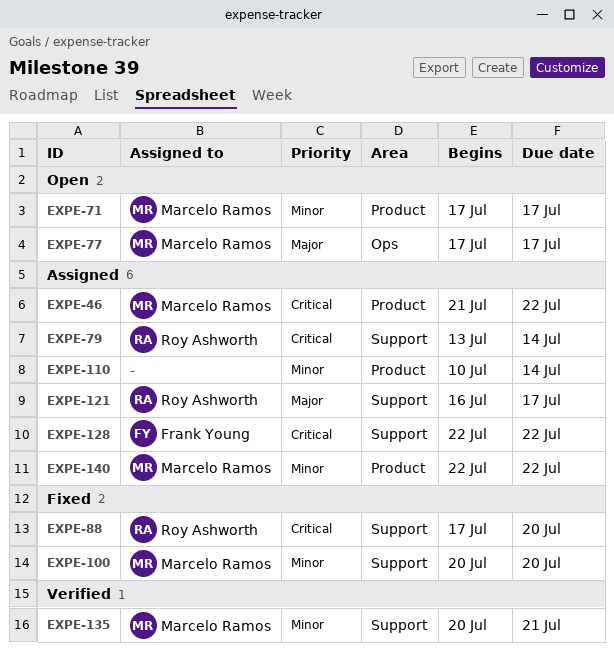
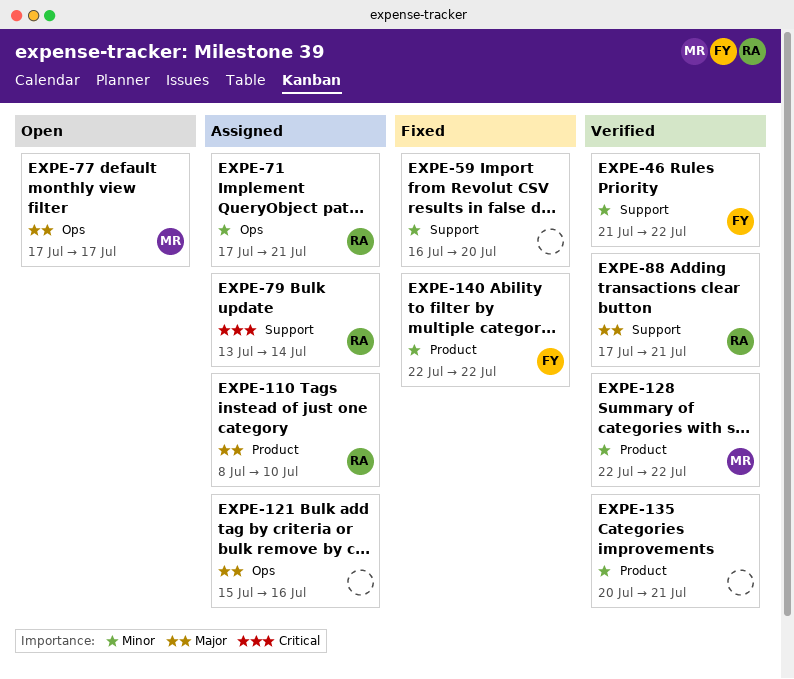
EXPE-46, status: Assigned -> Verified
EXPE-46, owner: Marcelo Ramos -> Frank Young
EXPE-46, priority: Critical -> Minor
EXPE-46, label: Product -> Support
EXPE-59: none -> present
EXPE-71, status: Open -> Assigned
EXPE-71, owner: Marcelo Ramos -> Roy Ashworth
EXPE-71, label: Product -> Ops
EXPE-71, due: Jul 17 -> Jul 21
EXPE-88, status: Fixed -> Verified
EXPE-88, priority: Critical -> Major
EXPE-88, due: Jul 20 -> Jul 21
EXPE-100: present -> none
EXPE-110, owner: none -> Roy Ashworth
EXPE-110, priority: Minor -> Major
EXPE-110, start: Jul 10 -> Jul 8
EXPE-110, due: Jul 14 -> Jul 10
EXPE-121, owner: Roy Ashworth -> none
EXPE-121, label: Support -> Ops
EXPE-121, start: Jul 16 -> Jul 15
EXPE-121, due: Jul 17 -> Jul 16
EXPE-128, status: Assigned -> Verified
EXPE-128, owner: Frank Young -> Marcelo Ramos
EXPE-128, priority: Critical -> Minor
EXPE-128, label: Support -> Product
EXPE-135, owner: Marcelo Ramos -> none
EXPE-135, label: Support -> Product
EXPE-140, status: Assigned -> Fixed
EXPE-140, owner: Marcelo Ramos -> Frank Young

